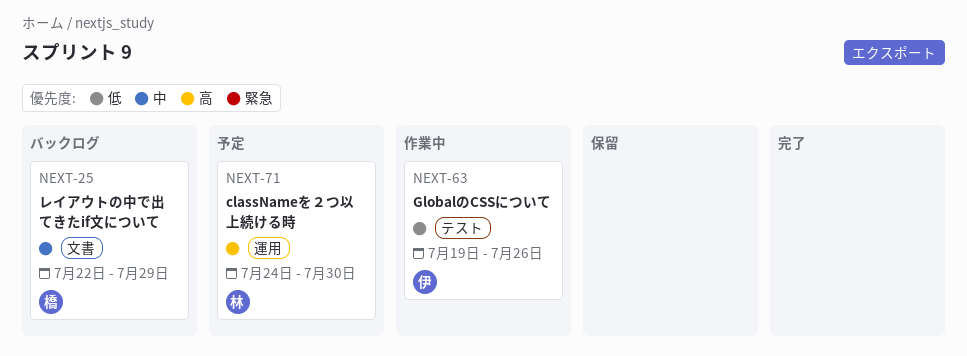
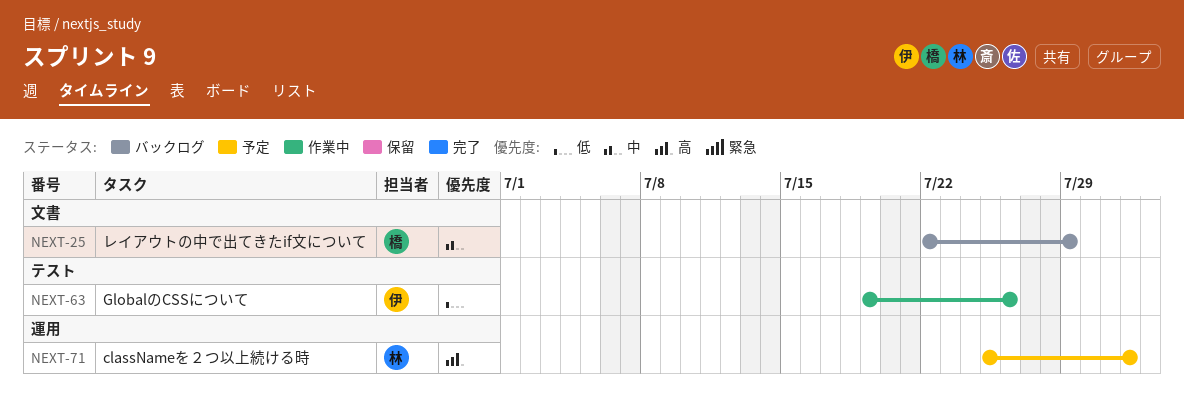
NEXT-71, start: Jul 24 -> Jul 25
NEXT-71, due: Jul 30 -> Aug 1

